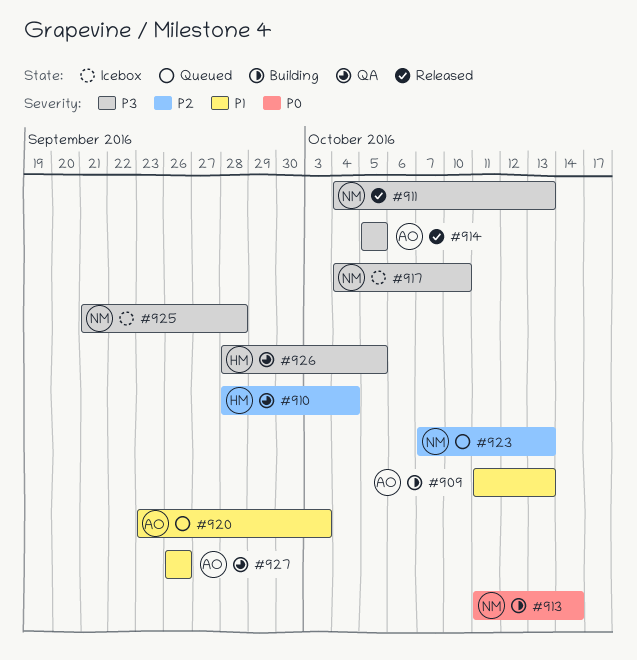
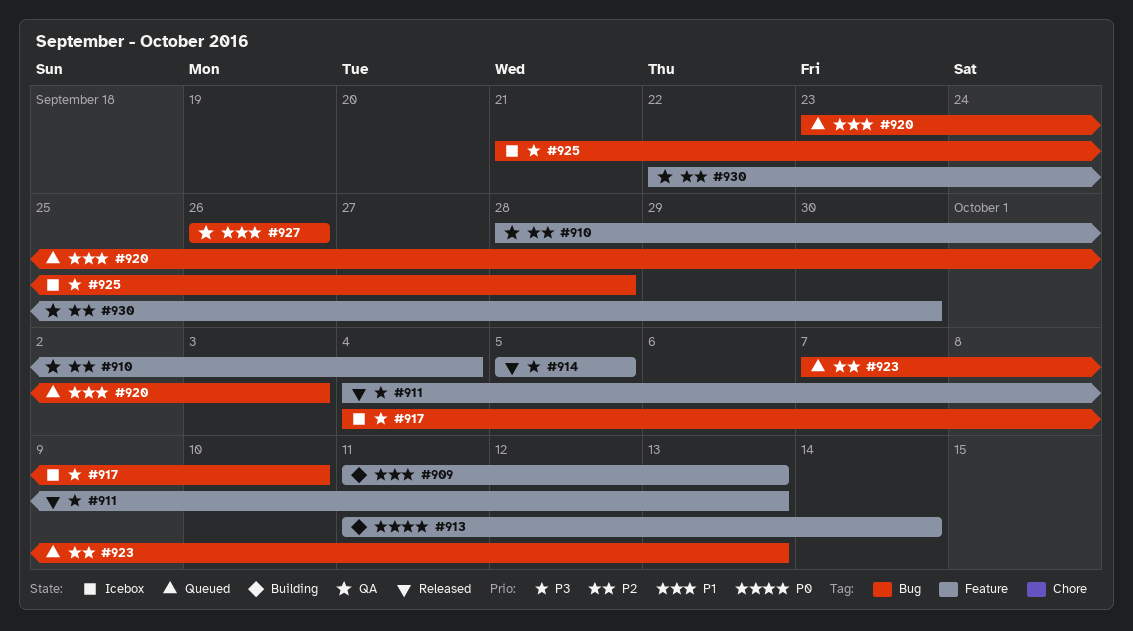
#926: present -> none
#930: none -> present

